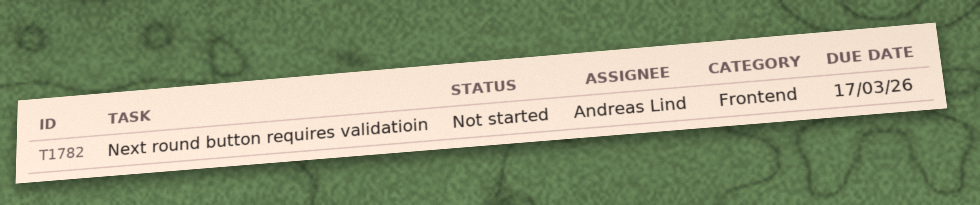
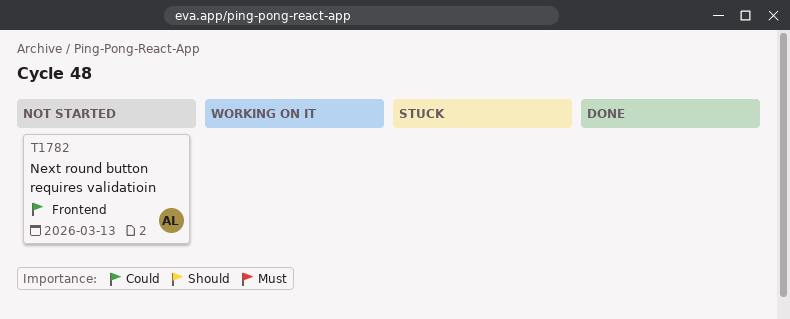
T1782, due: Mar 17 -> Mar 13

